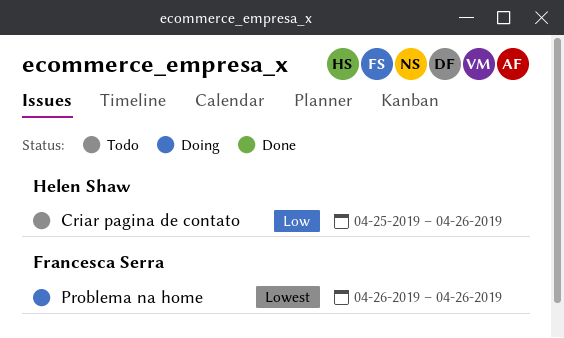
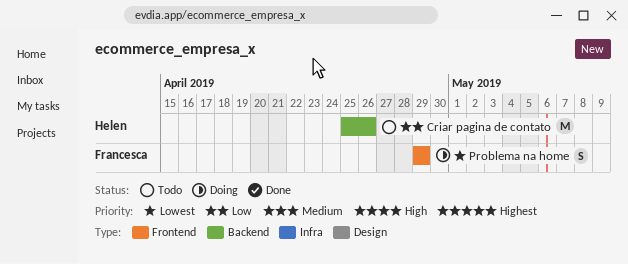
Problema na home, start: Apr 26 -> Apr 29
Problema na home, due: Apr 26 -> Apr 29

